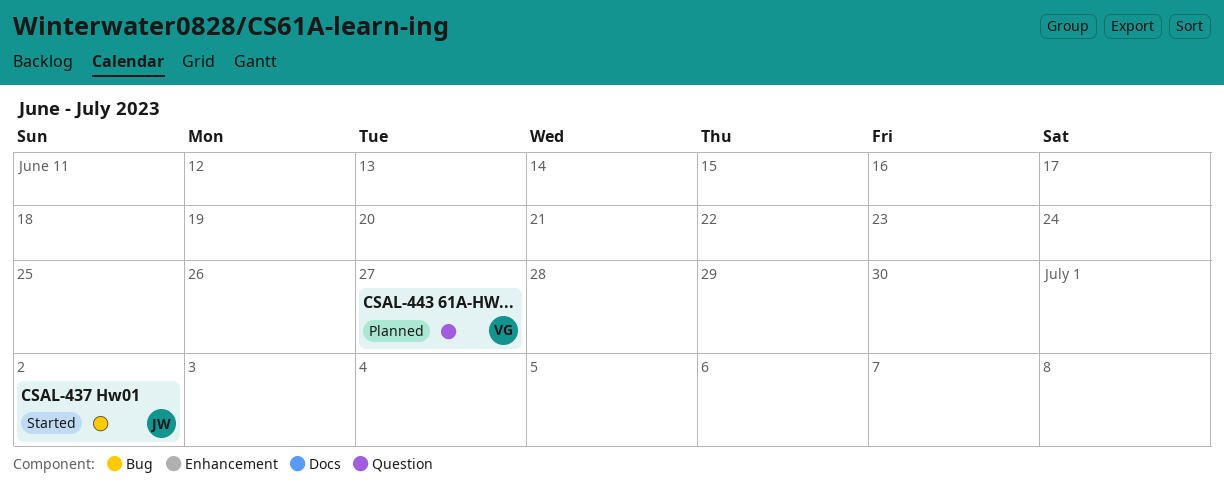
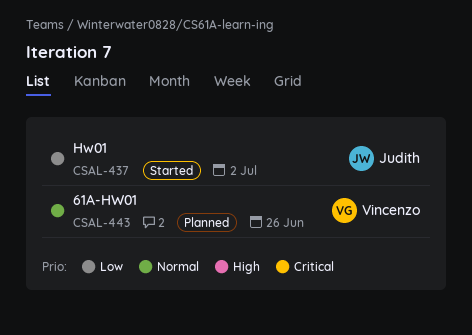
CSAL-443, due: Jun 27 -> Jun 26

